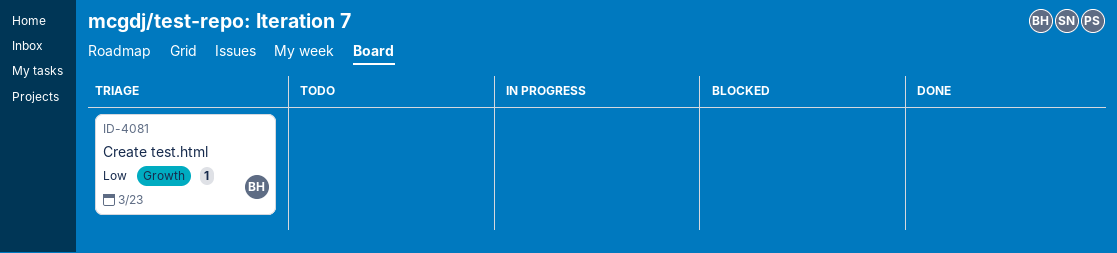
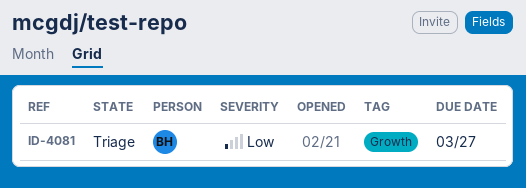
ID-4081, due: Mar 23 -> Mar 27

